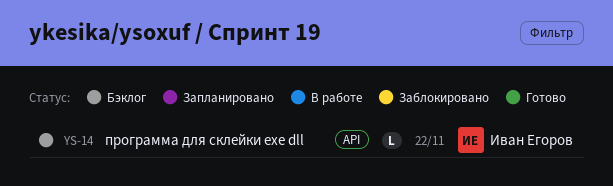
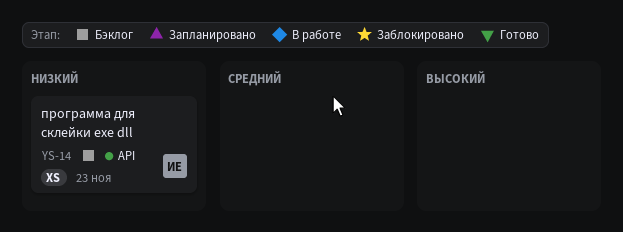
YS-14, estimate: L -> XS
YS-14, due: Nov 22 -> Nov 23

